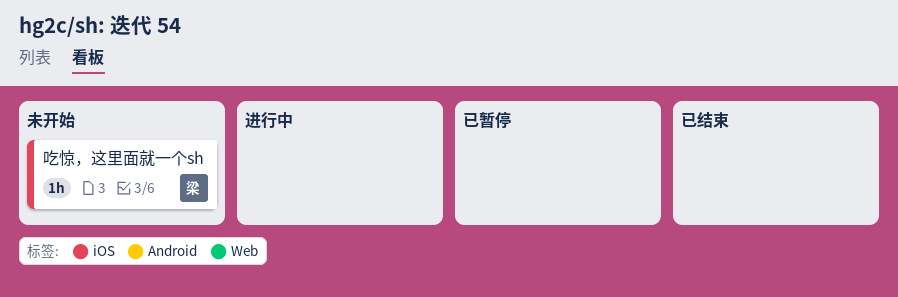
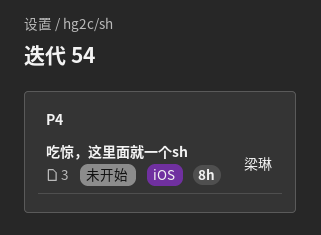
吃惊，这里面就一个sh, estimate: 1h -> 8h

